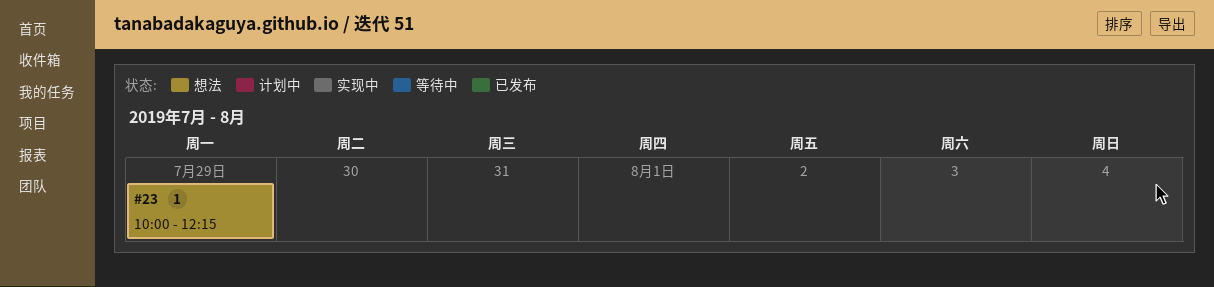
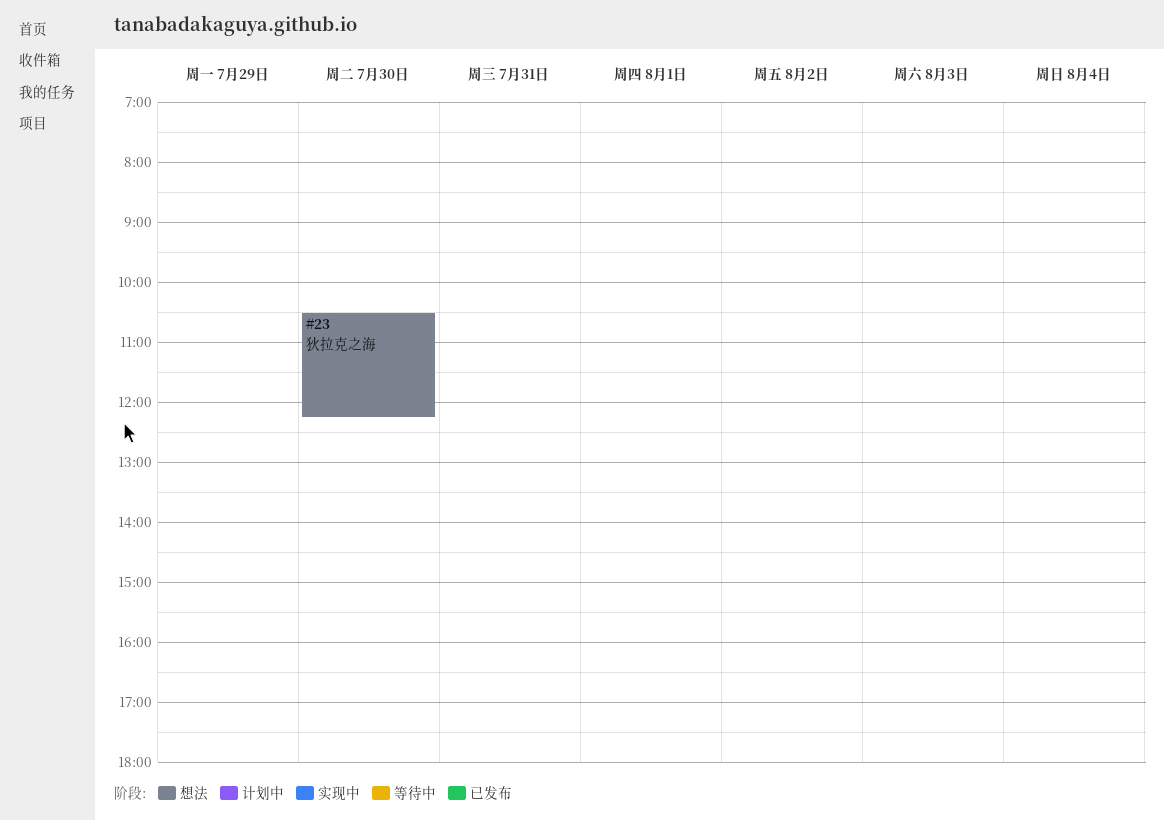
#23, day: Jul 29 -> Jul 30
#23, begins: 10:00 -> 10:30

